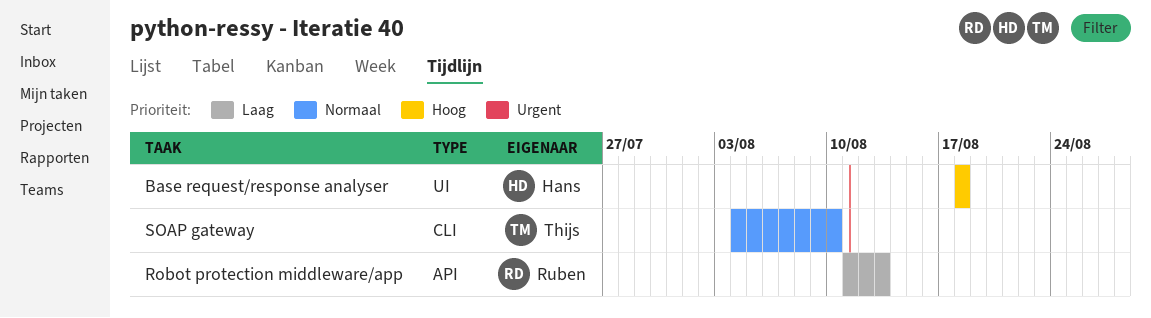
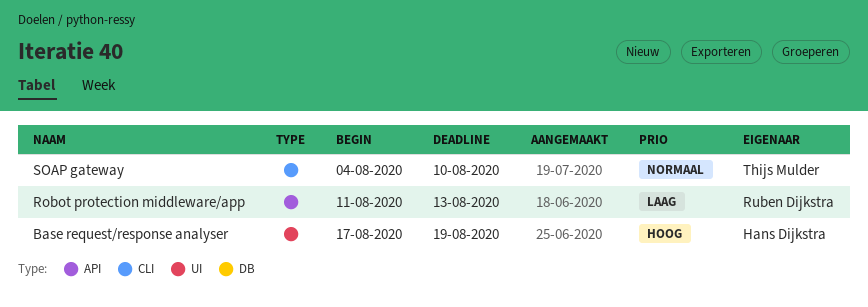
Base request/response analyser, start: Aug 18 -> Aug 17
Base request/response analyser, due: Aug 18 -> Aug 19

